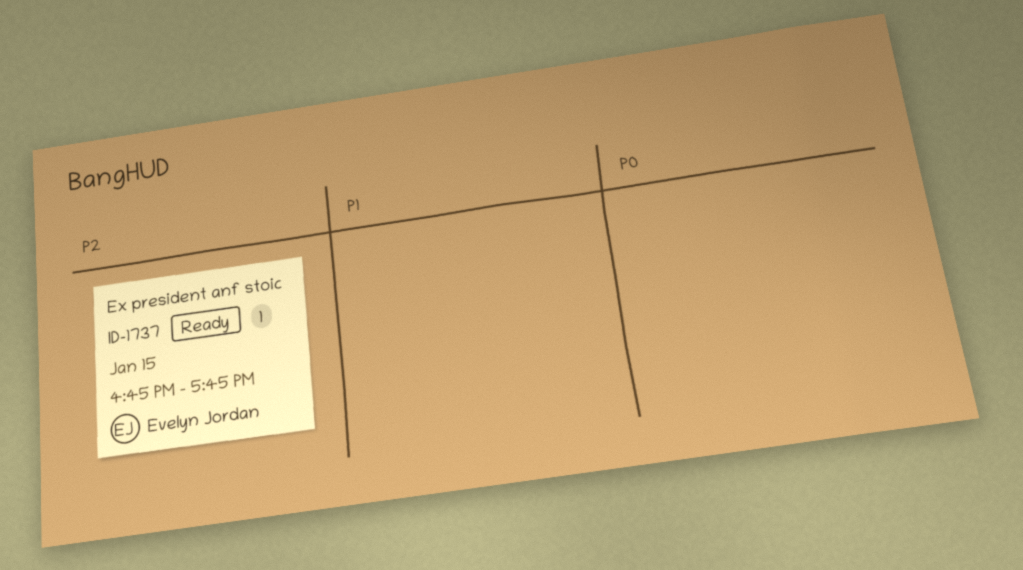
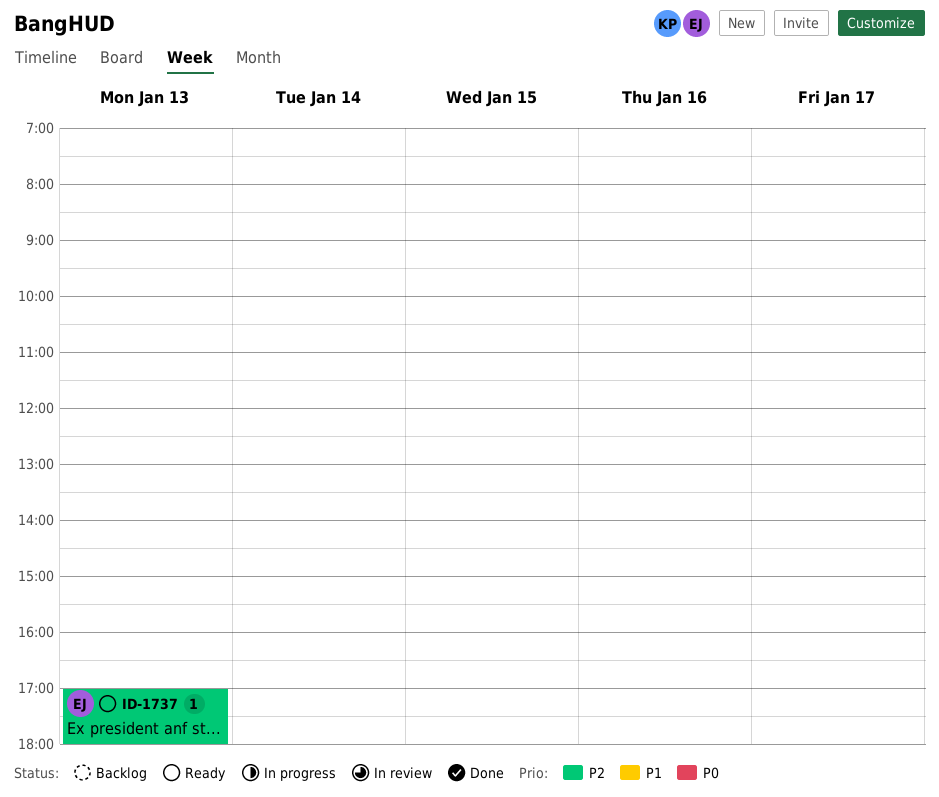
ID-1737, day: Jan 15 -> Jan 13
ID-1737, begins: 16:45 -> 17:00
ID-1737, ends: 17:45 -> 18:00

